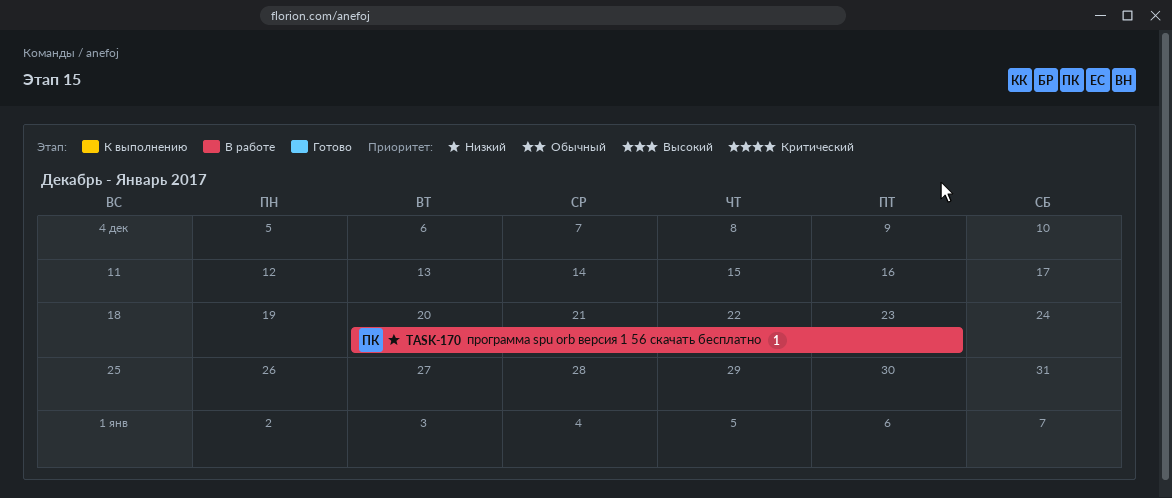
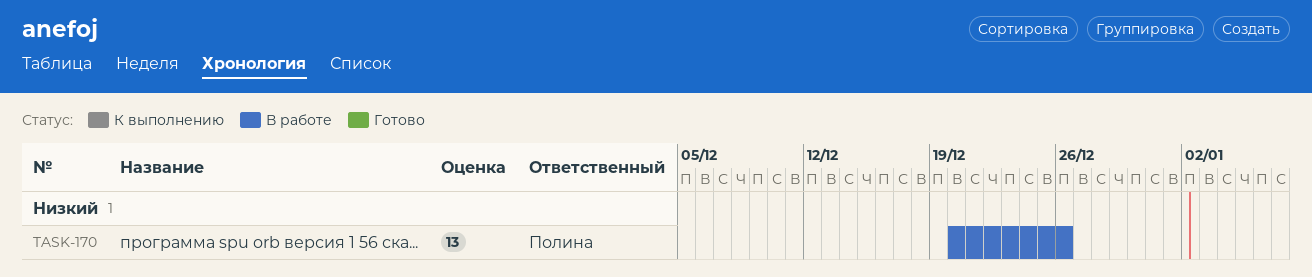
TASK-170, estimate: 1 -> 13
TASK-170, due: Dec 23 -> Dec 26

